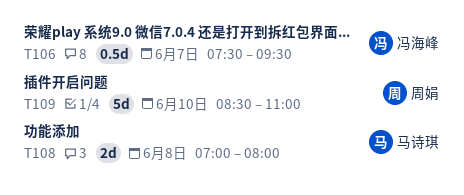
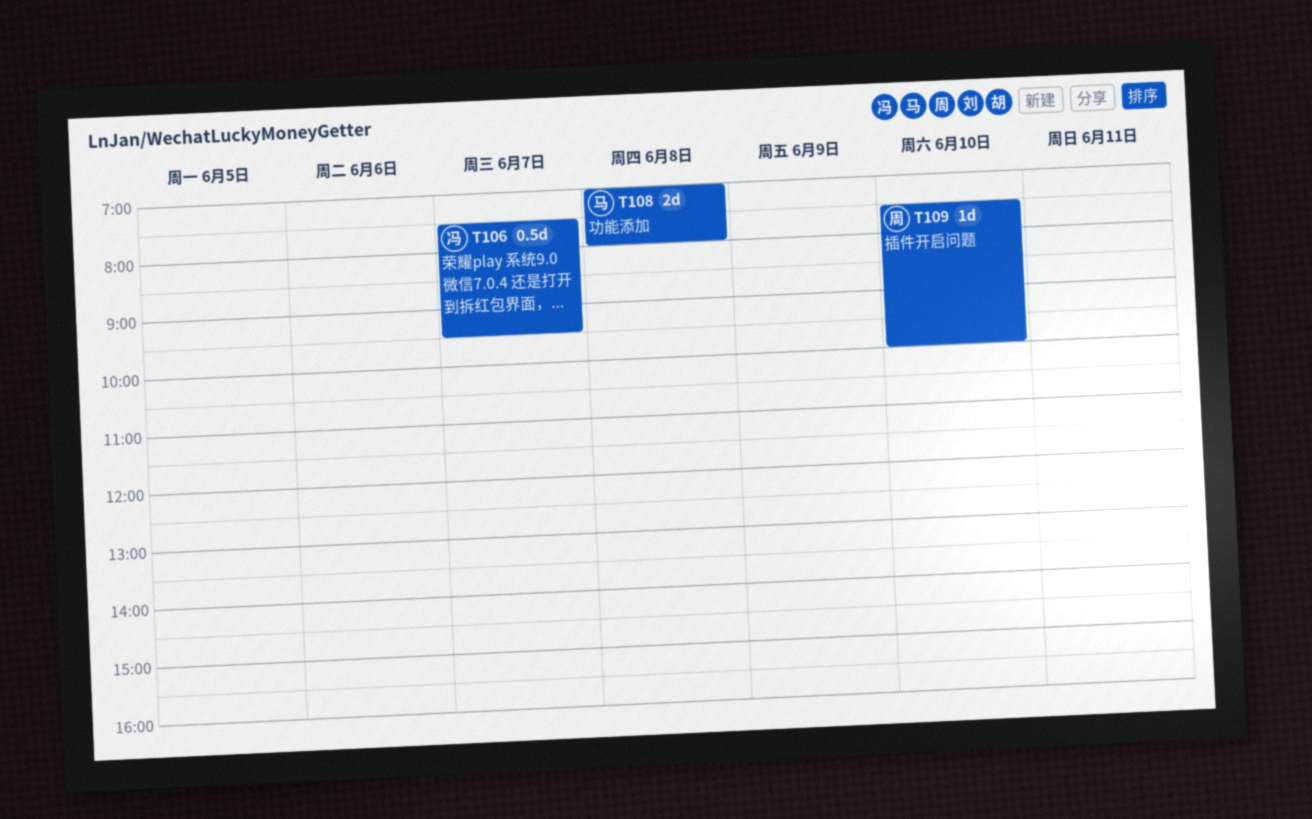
T109, estimate: 5d -> 1d
T109, begins: 08:30 -> 07:30
T109, ends: 11:00 -> 10:00

